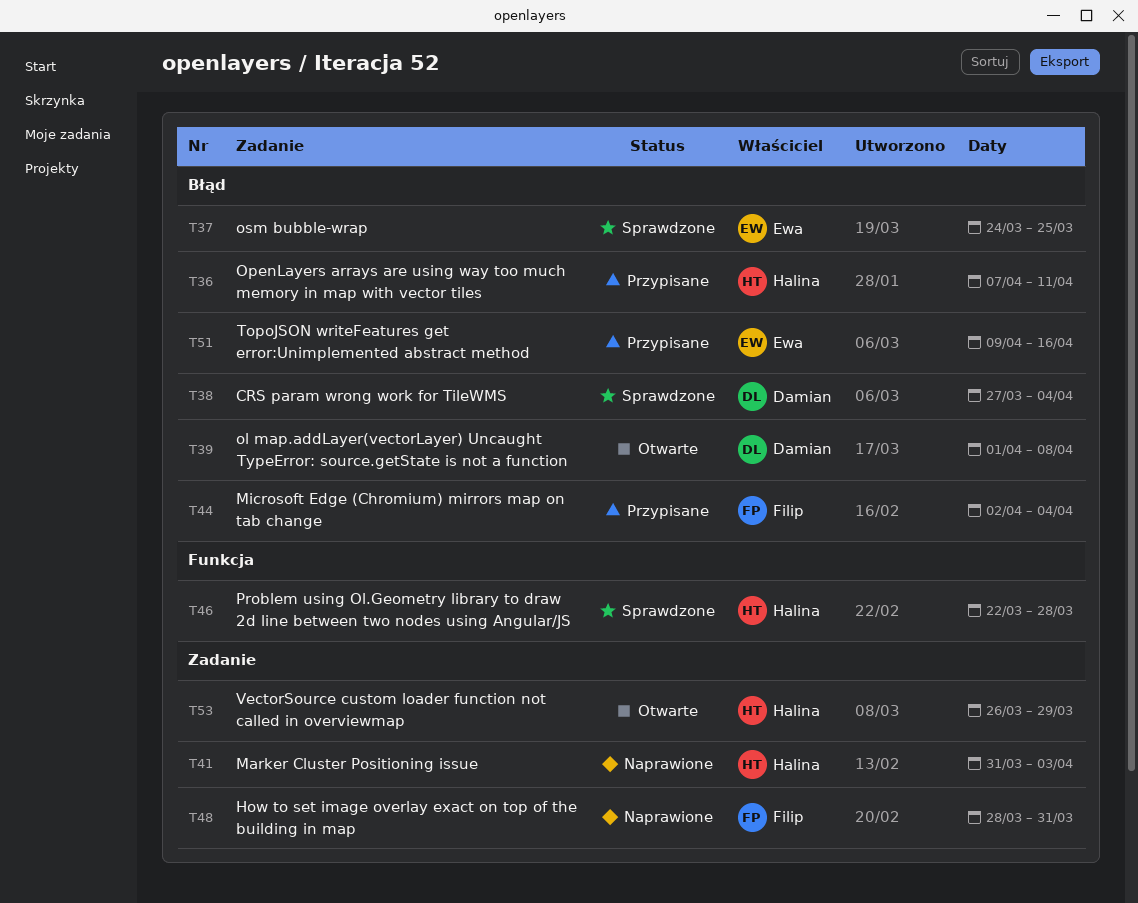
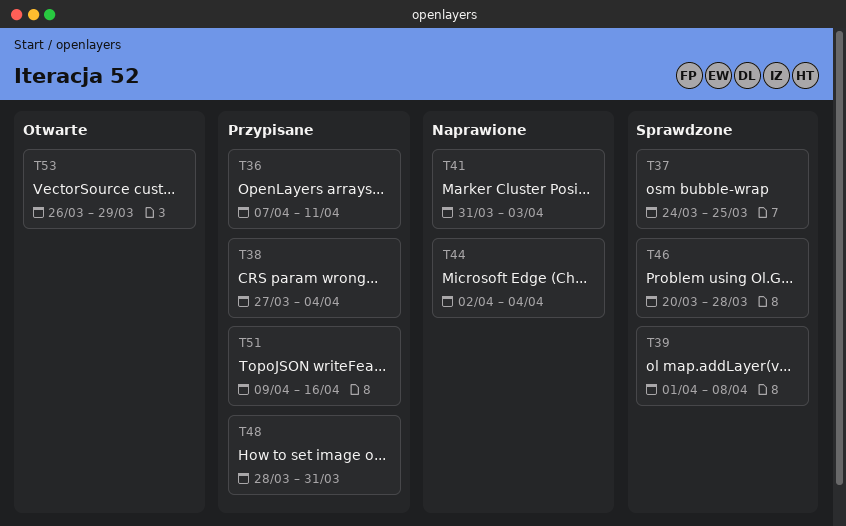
T38, status: Sprawdzone -> Przypisane
T39, status: Otwarte -> Sprawdzone
T44, status: Przypisane -> Naprawione
T46, start: Mar 22 -> Mar 20
T48, status: Naprawione -> Przypisane

